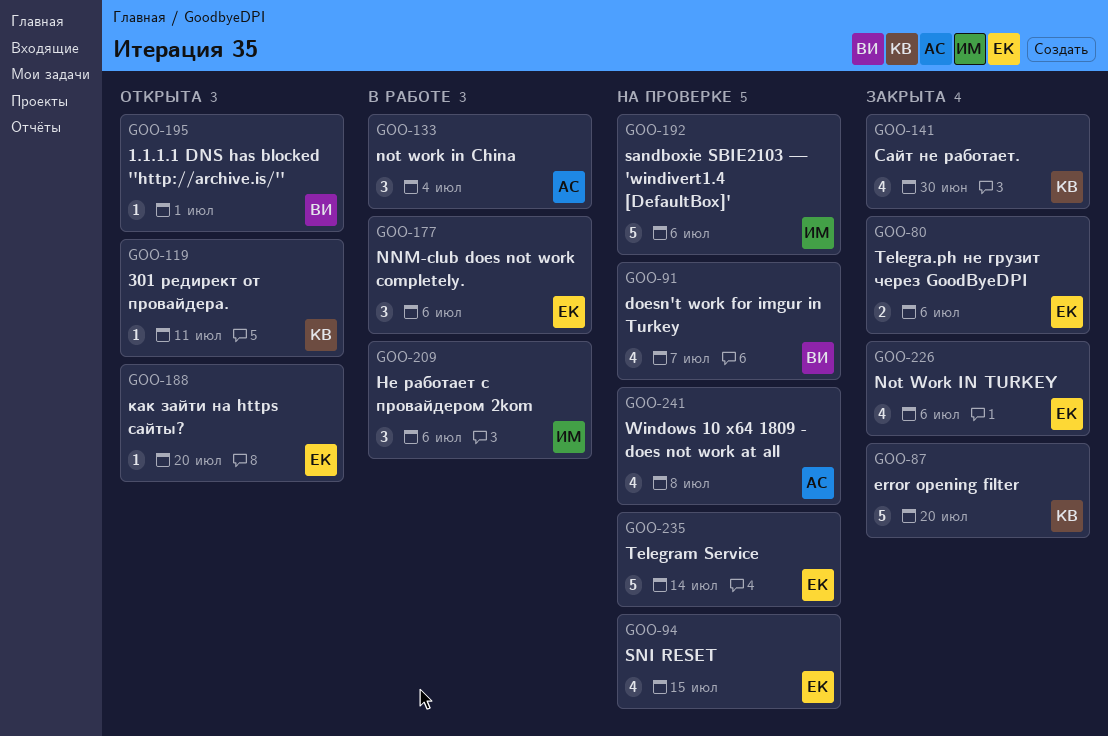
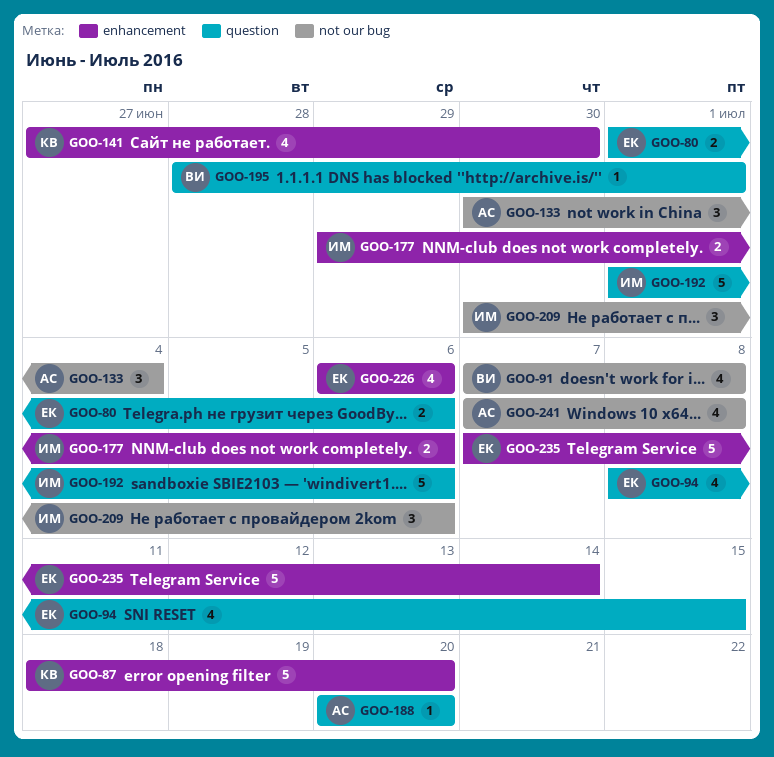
GOO-91, due: Jul 7 -> Jul 8
GOO-119: present -> none
GOO-177, owner: ЕК -> ИМ
GOO-177, estimate: 3 -> 2
GOO-188, owner: ЕК -> АС

